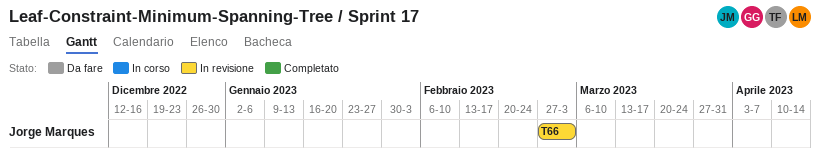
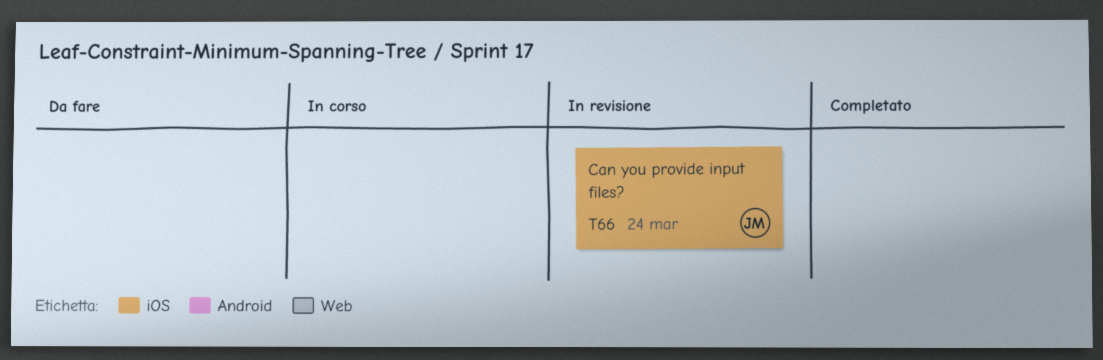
T66, due: Mar 3 -> Mar 24

